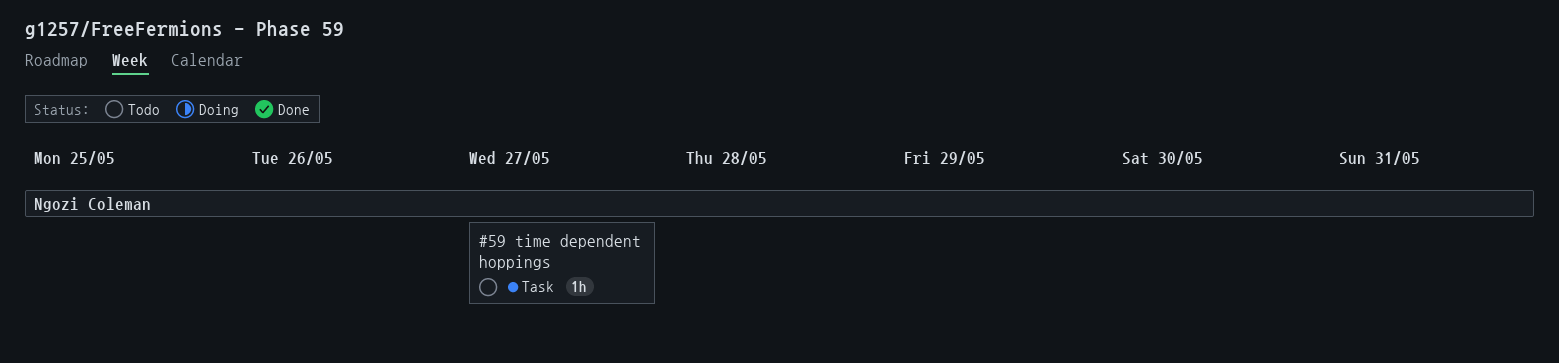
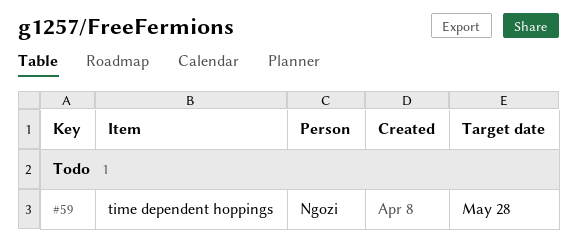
#59, due: May 27 -> May 28

